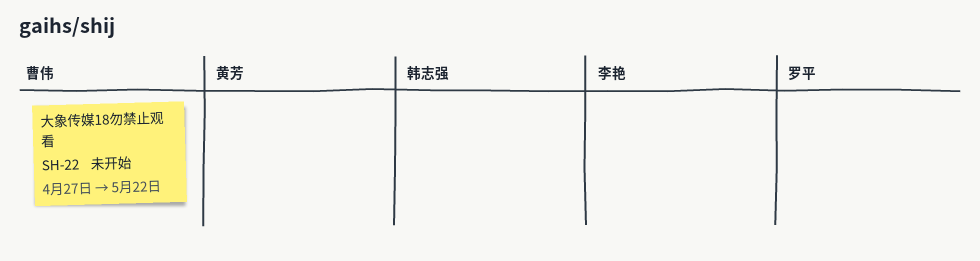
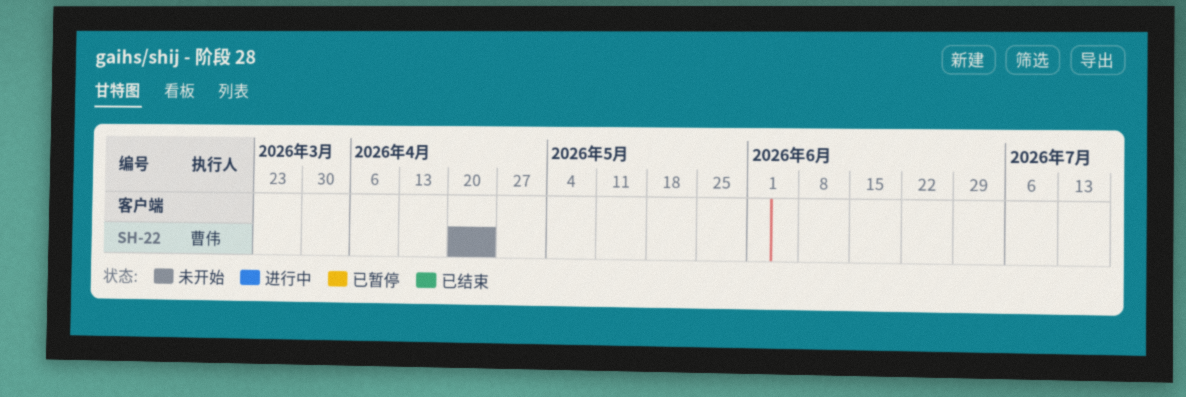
SH-22, start: Apr 27 -> Apr 20
SH-22, due: May 22 -> Apr 24

